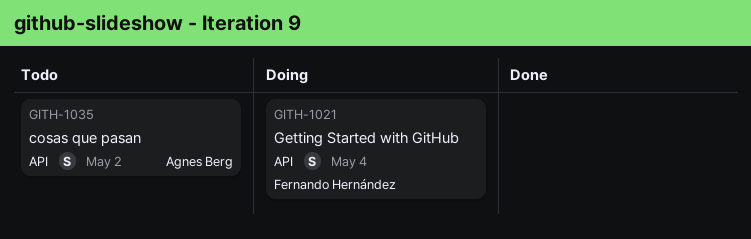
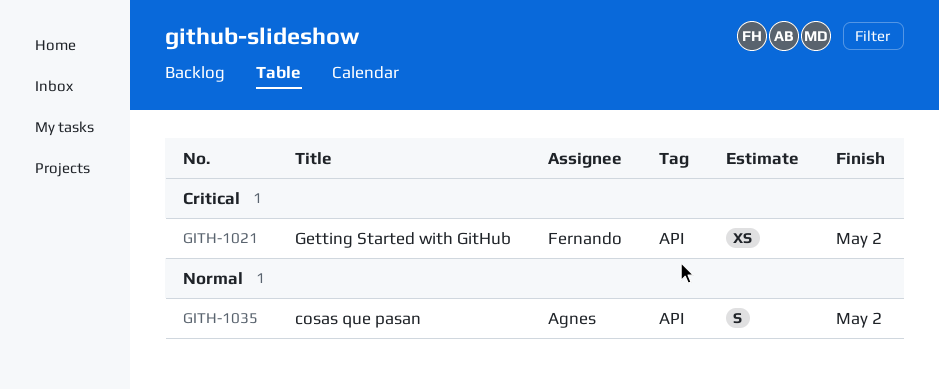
GITH-1021, estimate: S -> XS
GITH-1021, due: May 4 -> May 2

